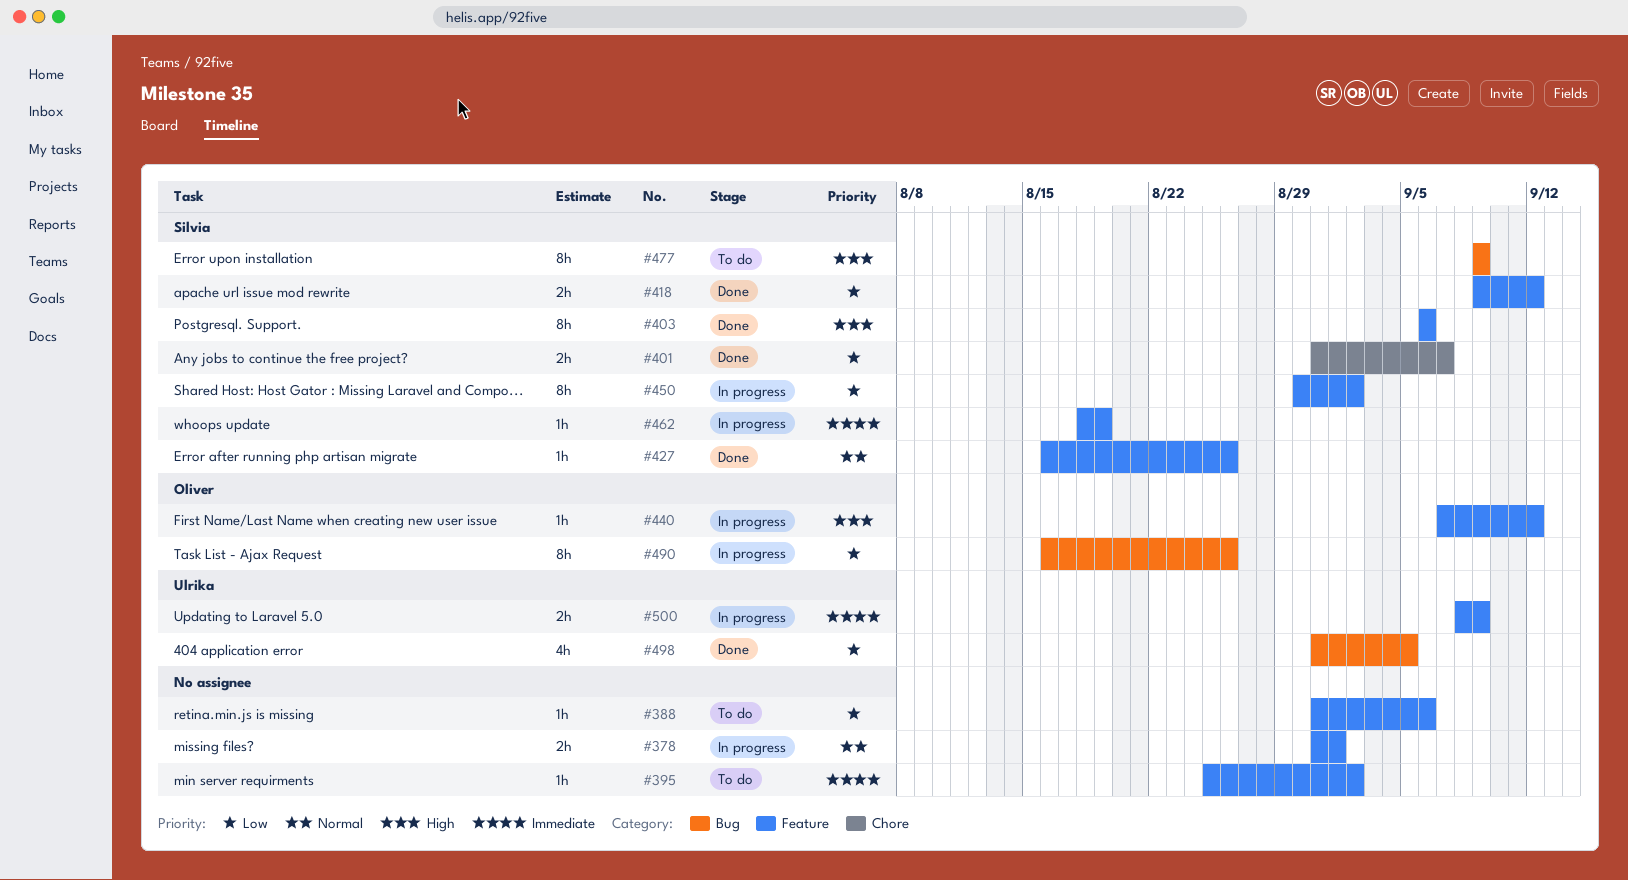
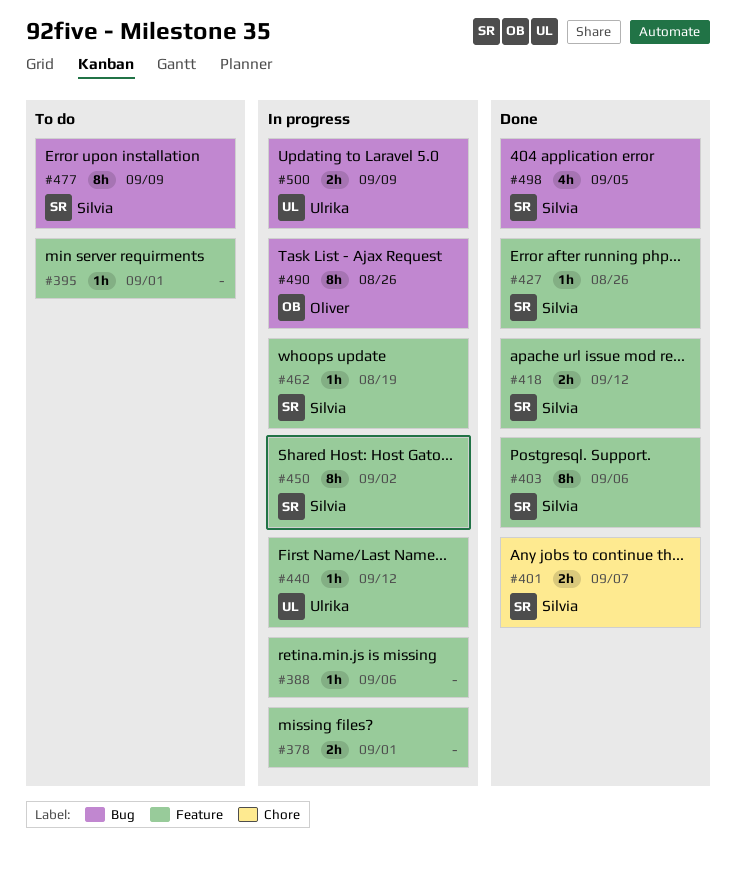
#388, status: To do -> In progress
#395, due: Sep 2 -> Sep 1
#440, owner: Oliver -> Ulrika
#498, owner: Ulrika -> Silvia
#500, label: Feature -> Bug

